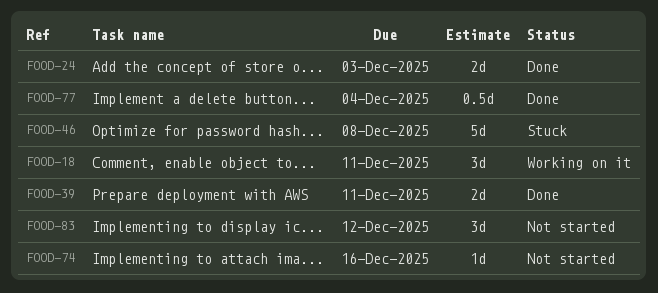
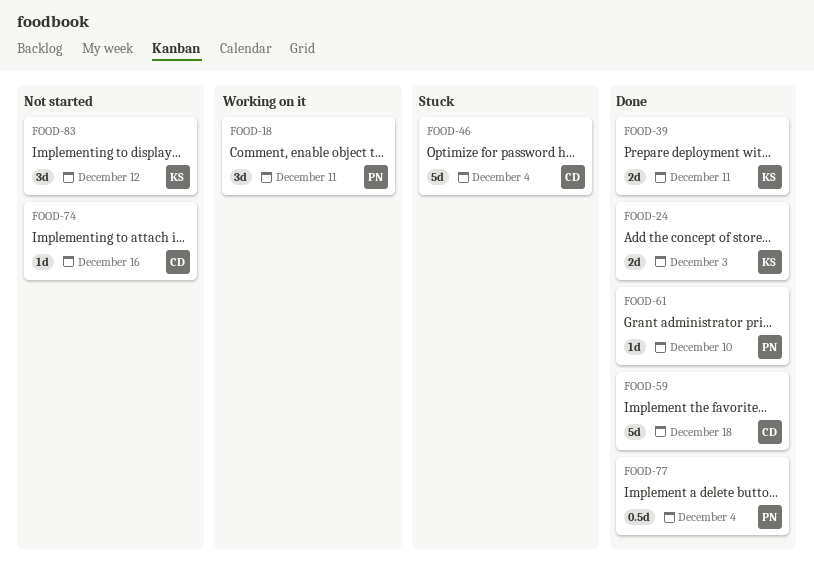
FOOD-46, due: Dec 8 -> Dec 4
FOOD-59: none -> present
FOOD-61: none -> present

